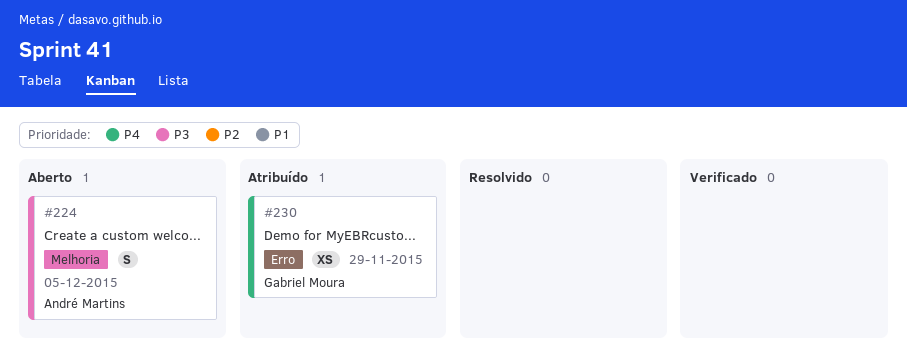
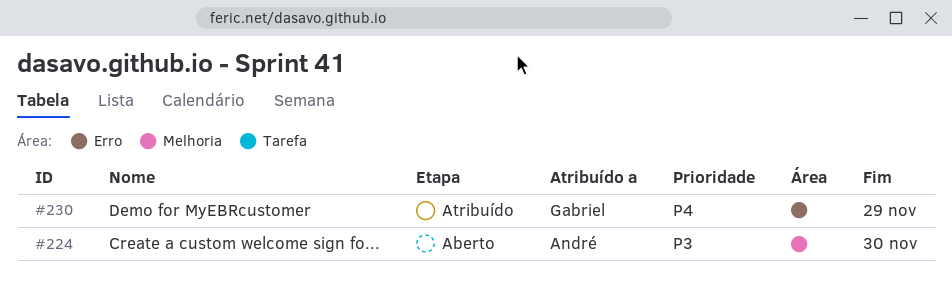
#224, due: Dec 5 -> Nov 30

